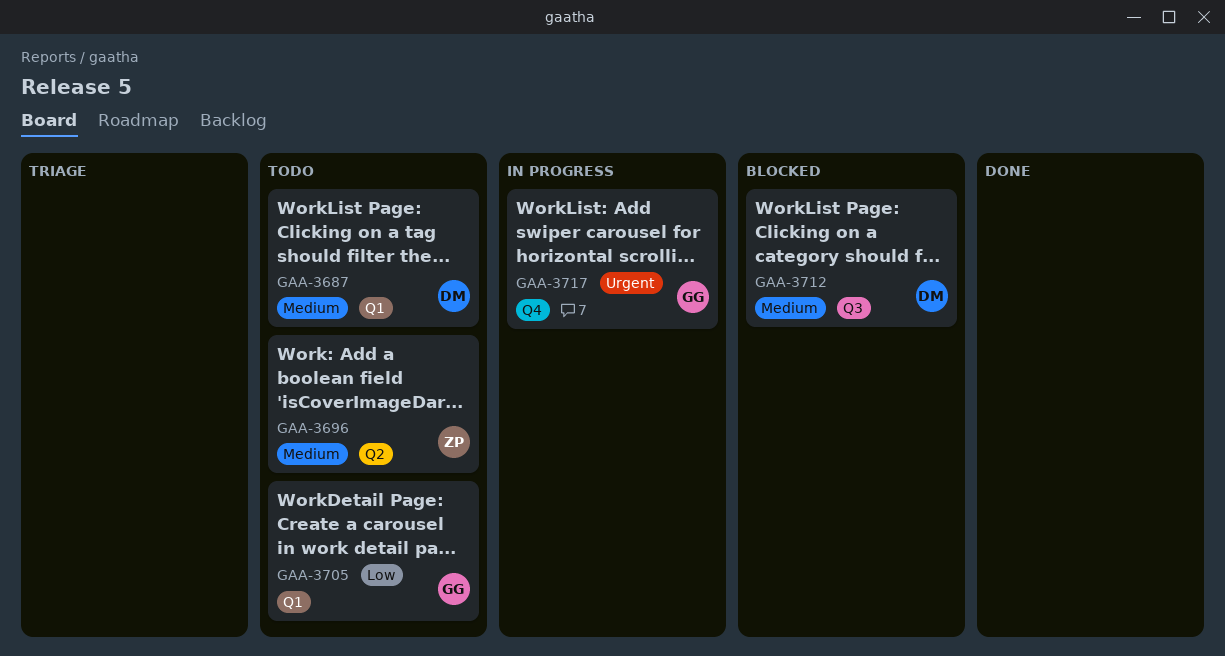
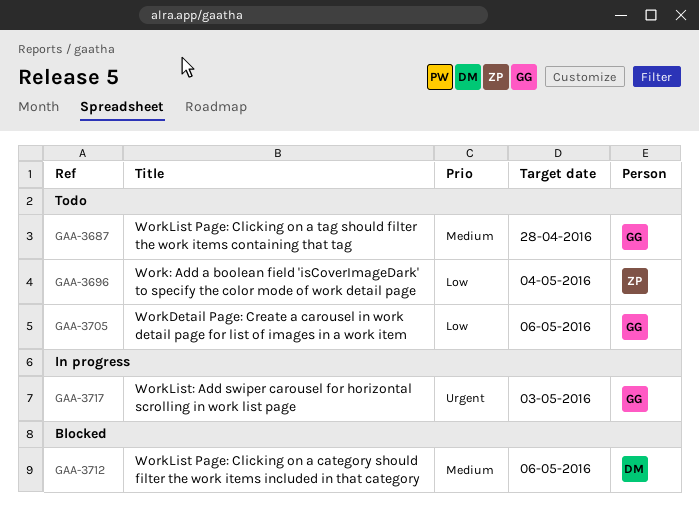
GAA-3687, owner: DM -> GG
GAA-3696, priority: Medium -> Low

